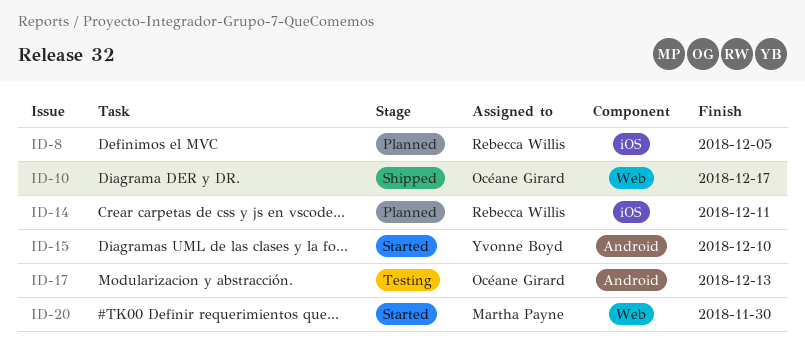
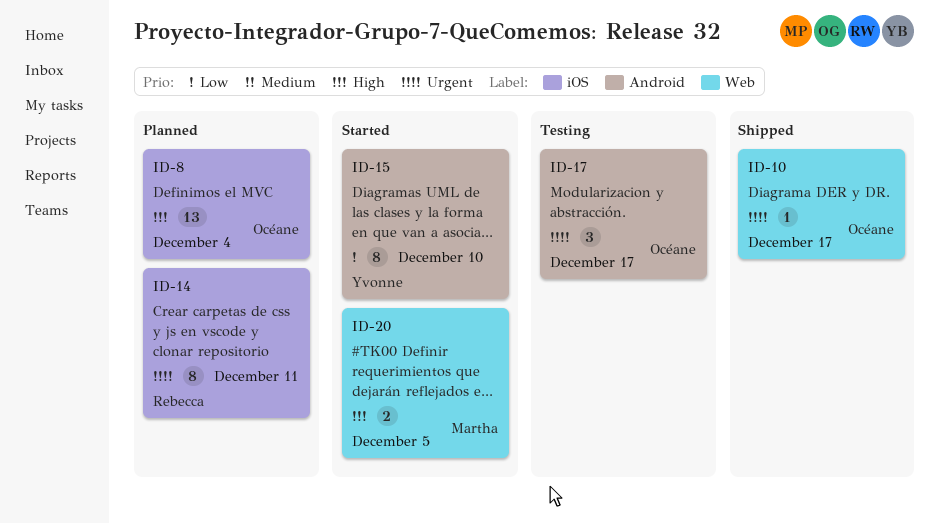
ID-8, owner: Rebecca Willis -> Océane Girard
ID-8, due: Dec 5 -> Dec 4
ID-17, due: Dec 13 -> Dec 17
ID-20, due: Nov 30 -> Dec 5

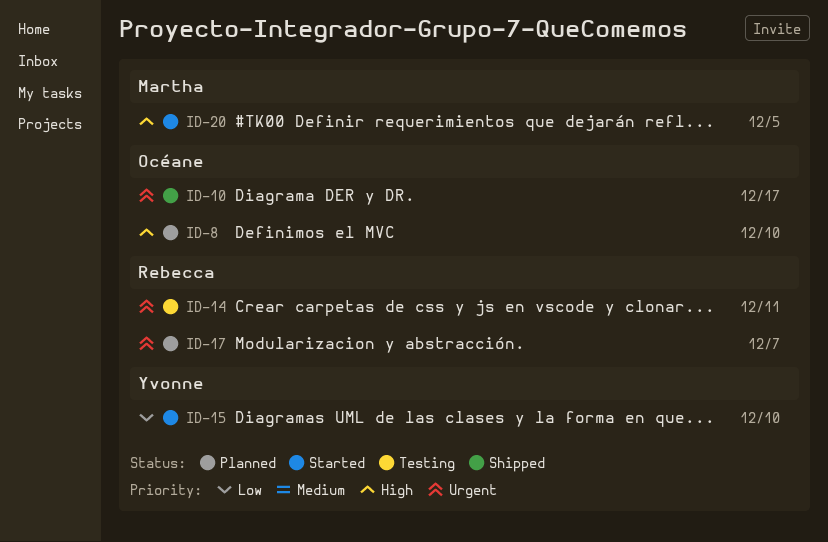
ID-8, due: Dec 4 -> Dec 10
ID-14, status: Planned -> Testing
ID-17, status: Testing -> Planned
ID-17, owner: Océane -> Rebecca
ID-17, due: Dec 17 -> Dec 7

